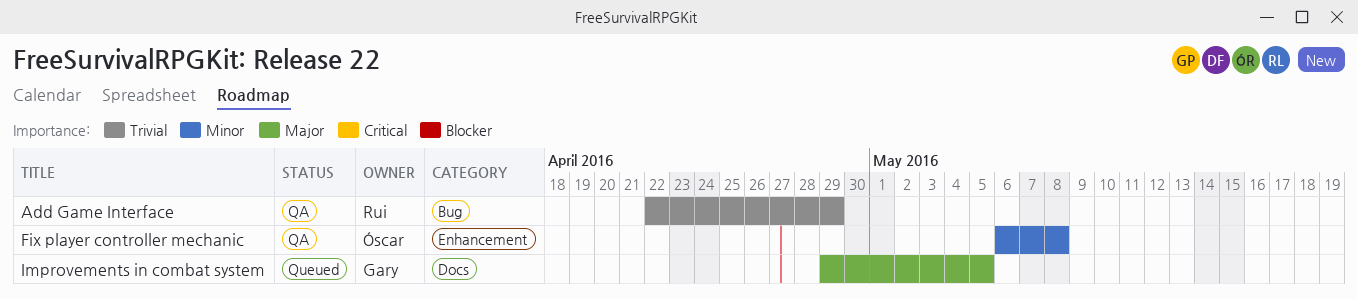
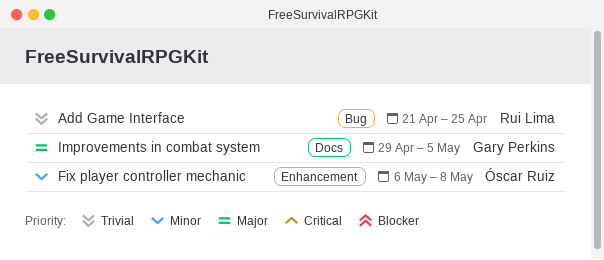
Add Game Interface, start: Apr 22 -> Apr 21
Add Game Interface, due: Apr 29 -> Apr 25

